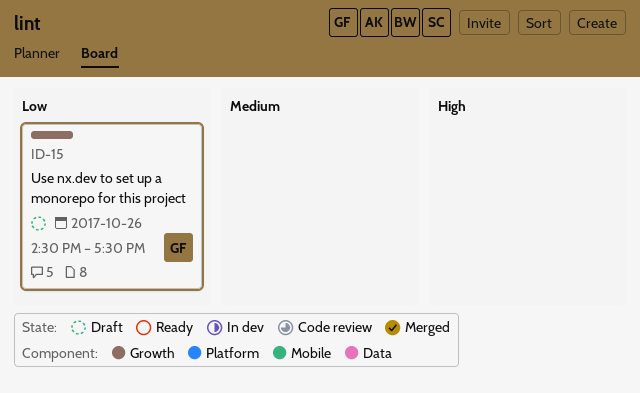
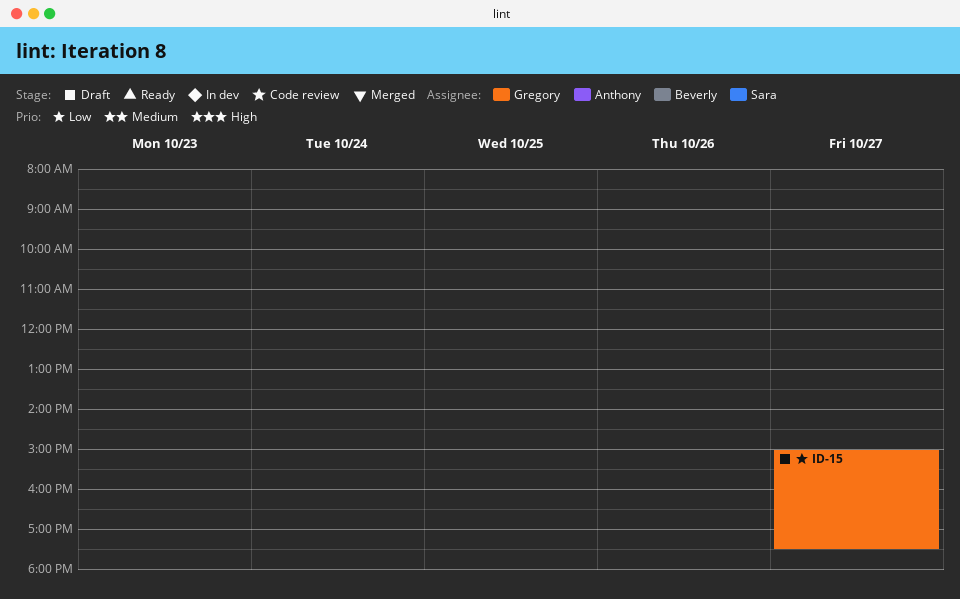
ID-15, day: Oct 26 -> Oct 27
ID-15, begins: 14:30 -> 15:00

